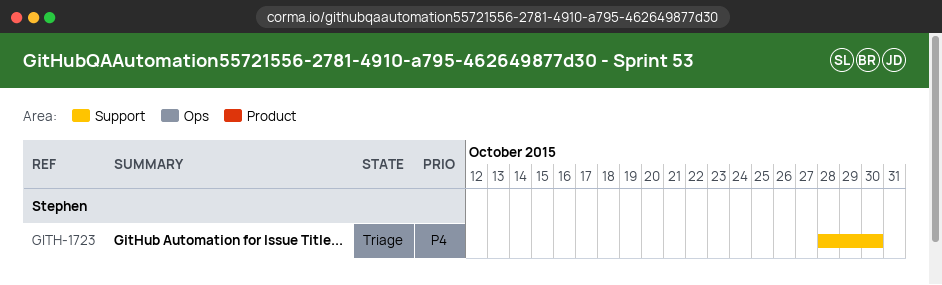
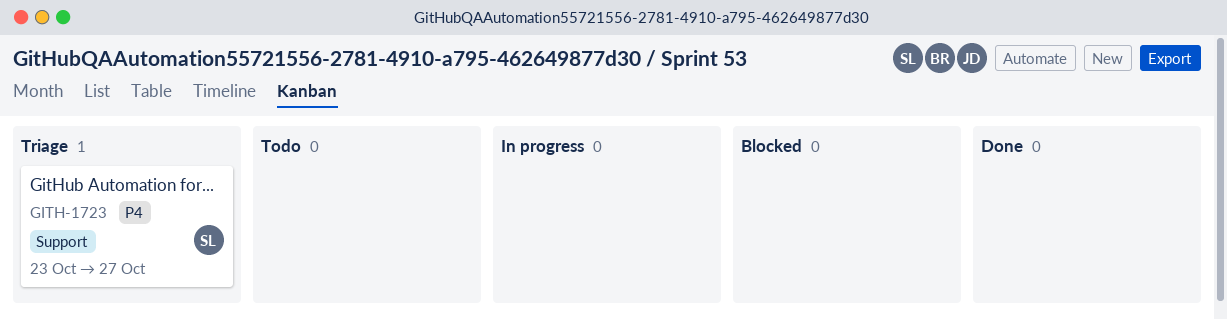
GITH-1723, start: Oct 28 -> Oct 23
GITH-1723, due: Oct 30 -> Oct 27

